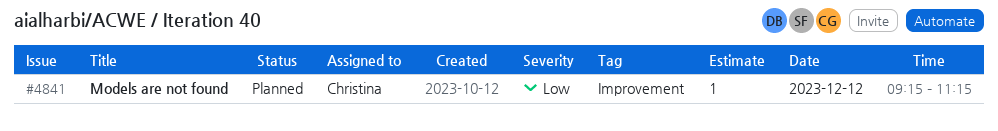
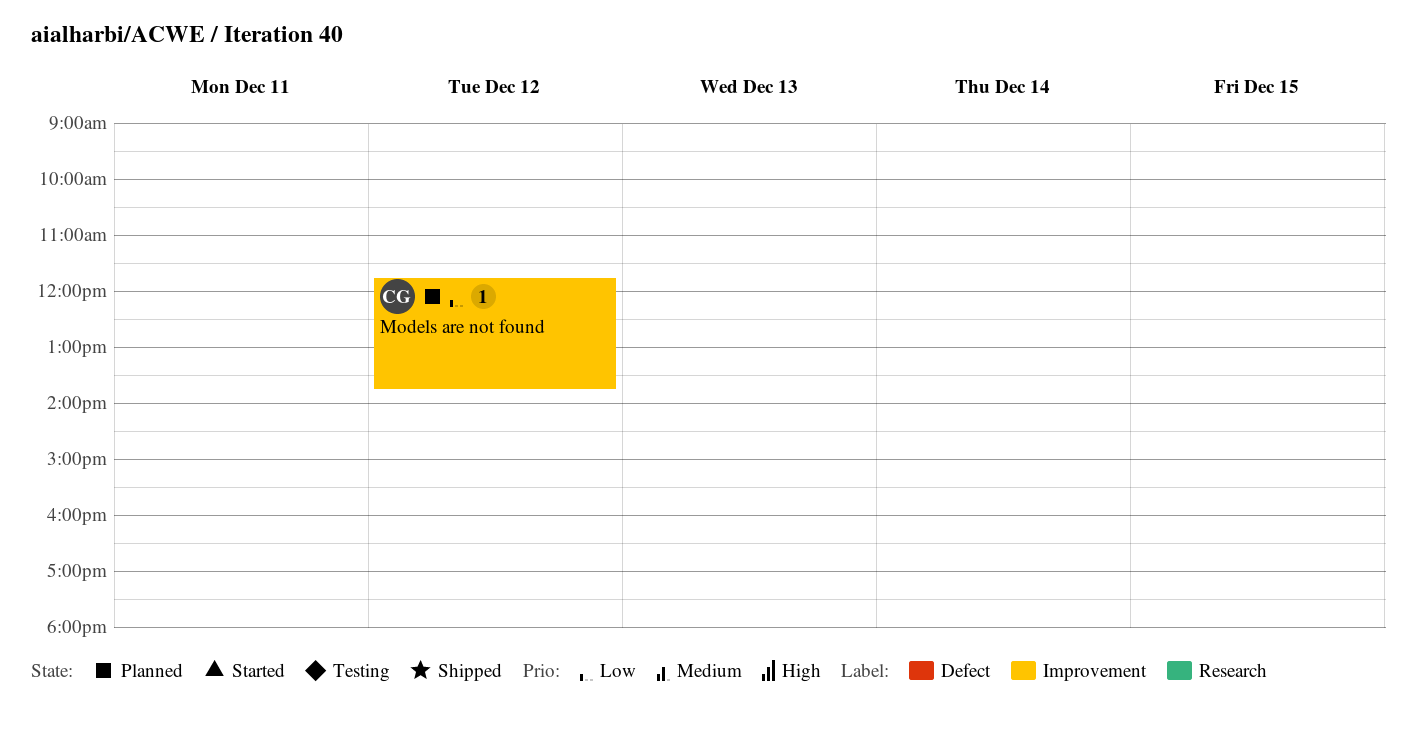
Models are not found, begins: 09:15 -> 11:45
Models are not found, ends: 11:15 -> 13:45

